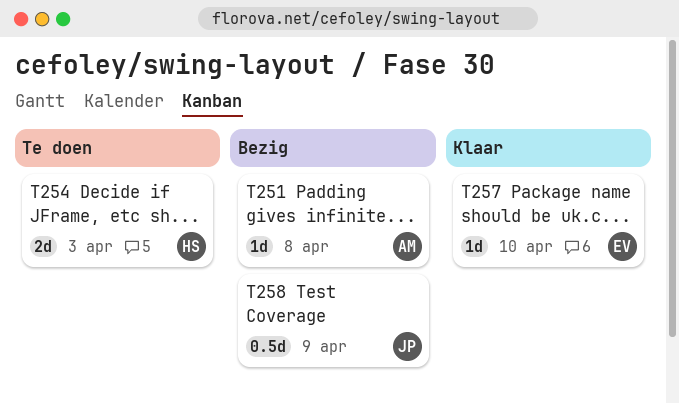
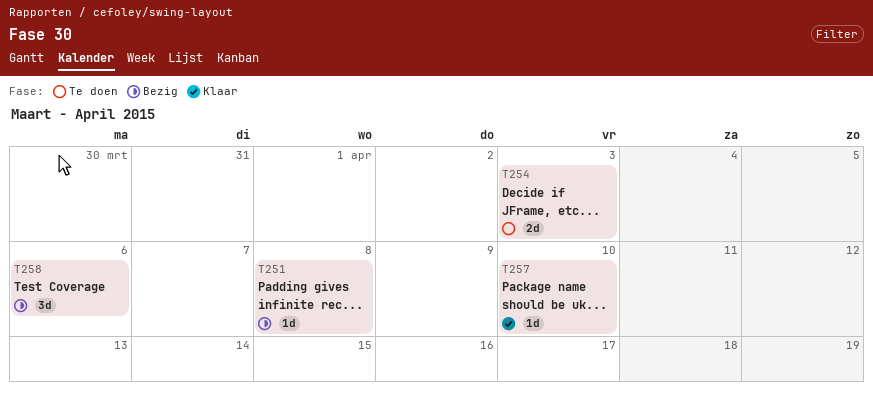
T258, estimate: 0.5d -> 3d
T258, due: Apr 9 -> Apr 6

